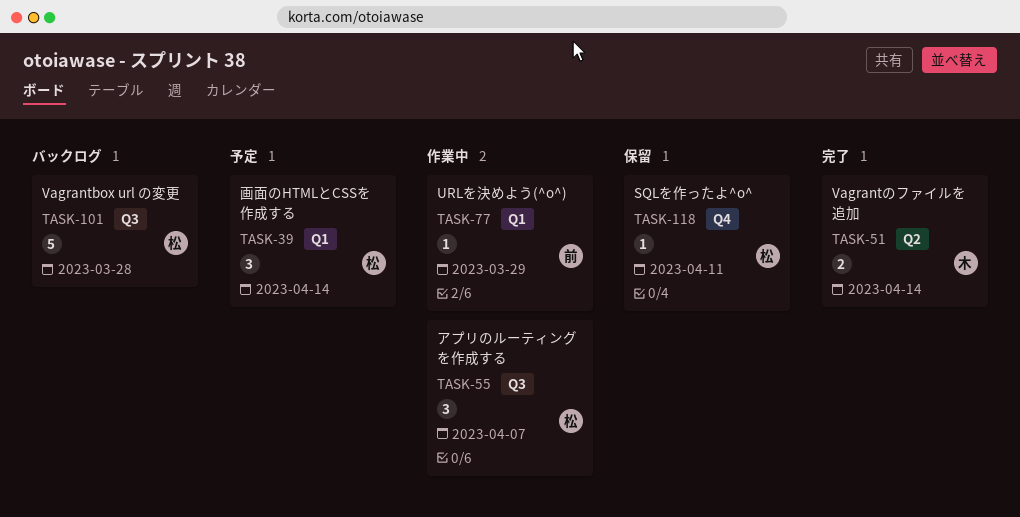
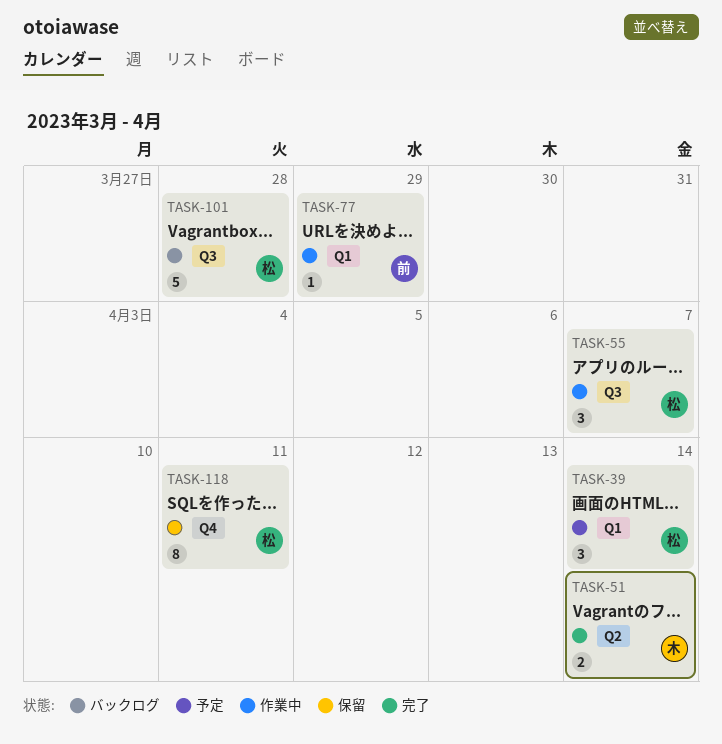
TASK-118, estimate: 1 -> 8

